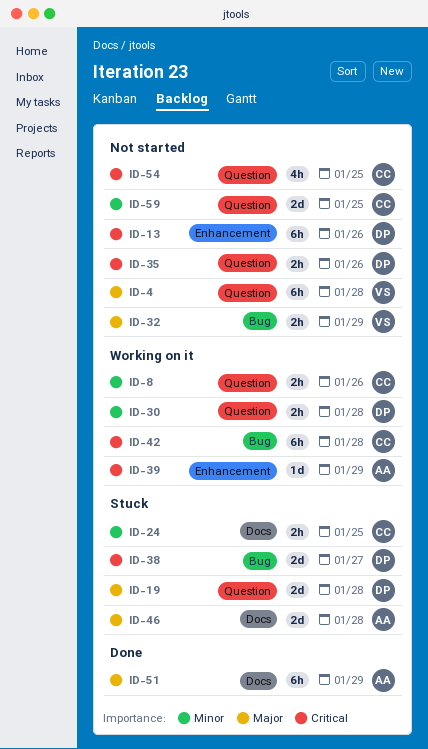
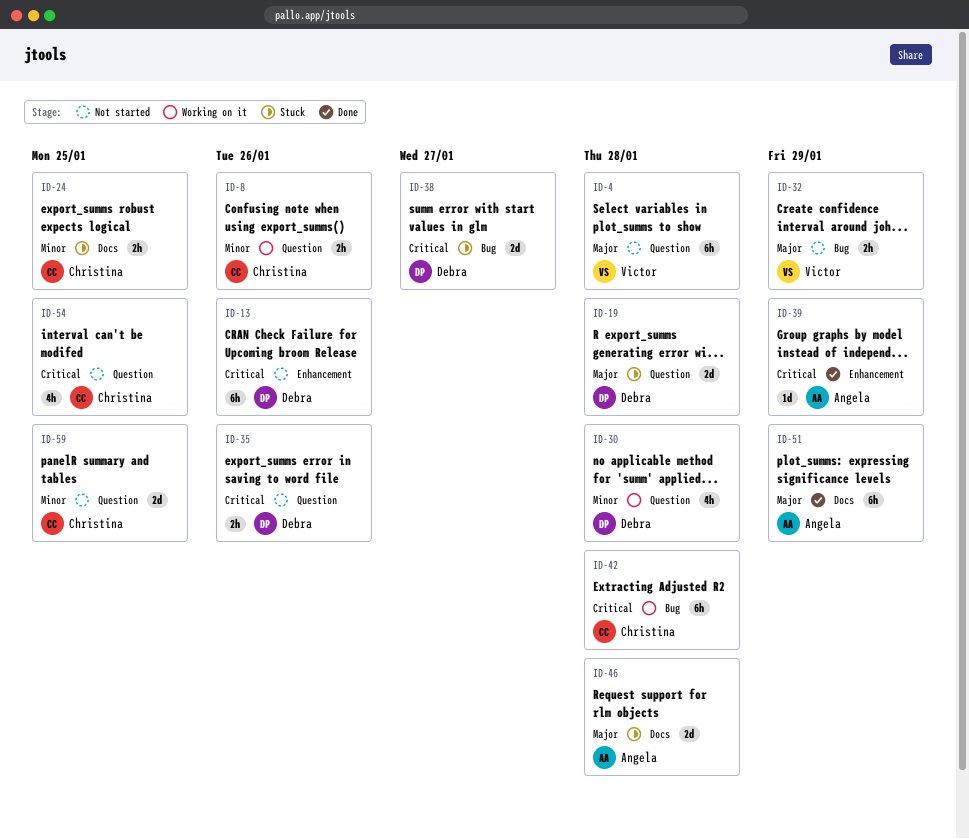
ID-30, estimate: 2h -> 4h
ID-39, status: Working on it -> Done

